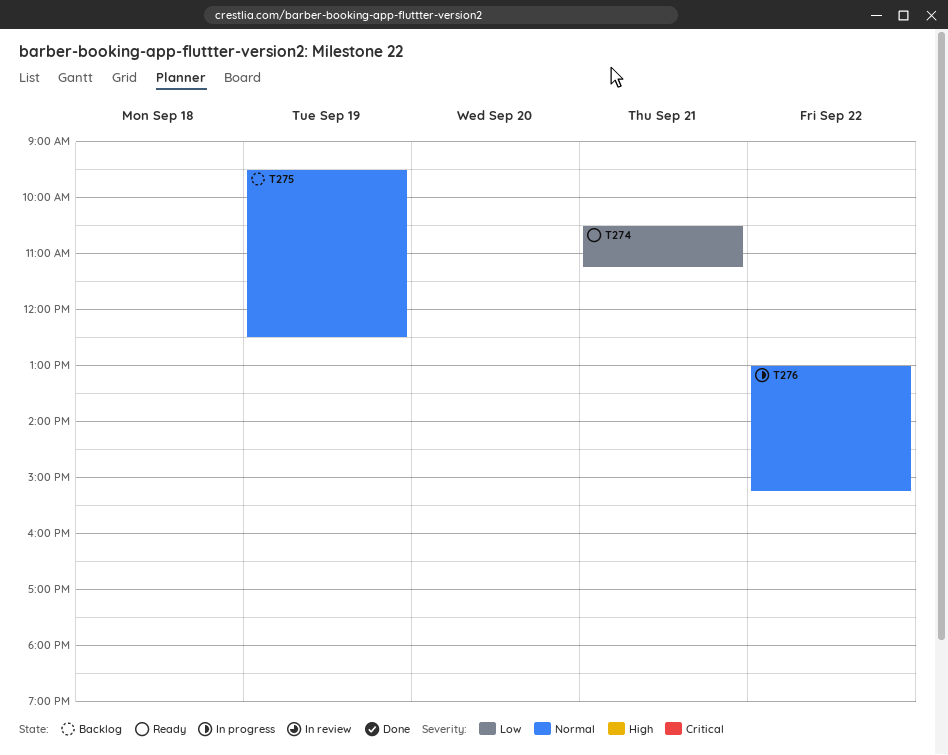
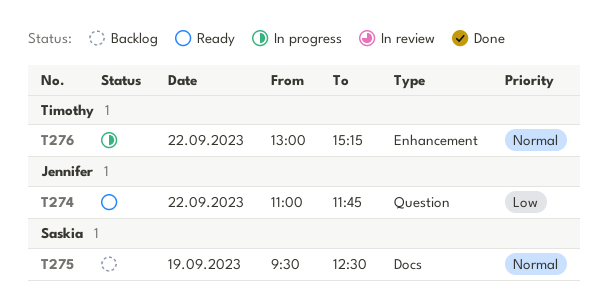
T274, day: Sep 21 -> Sep 22
T274, begins: 10:30 -> 11:00
T274, ends: 11:15 -> 11:45

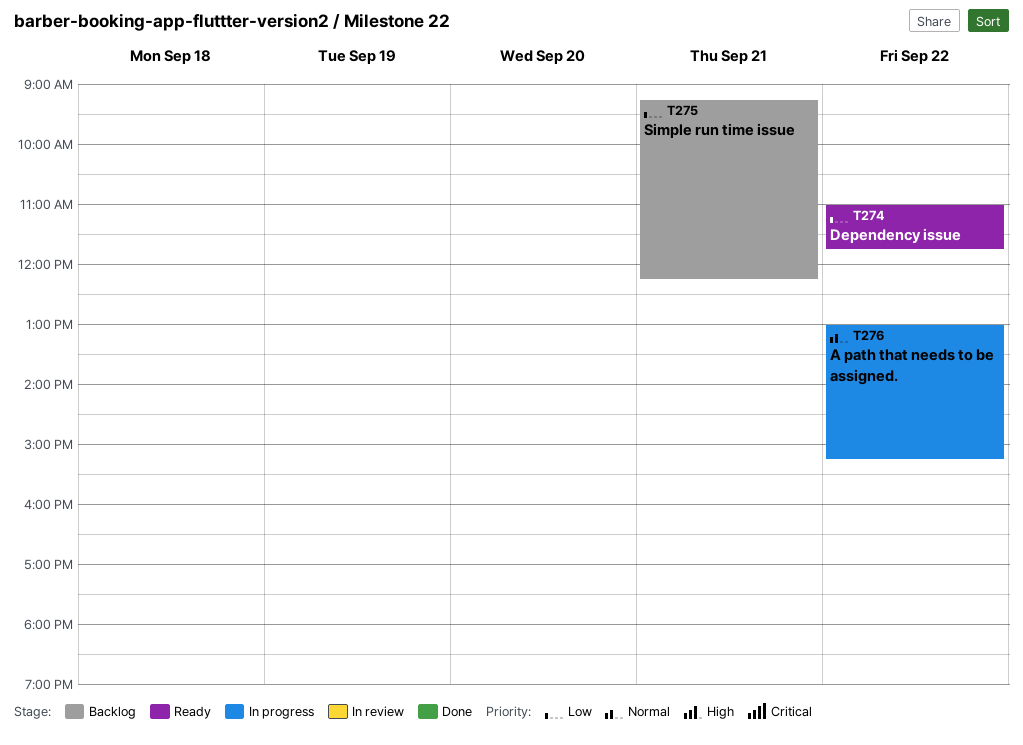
T275, priority: Normal -> Low
T275, day: Sep 19 -> Sep 21
T275, begins: 09:30 -> 09:15
T275, ends: 12:30 -> 12:15

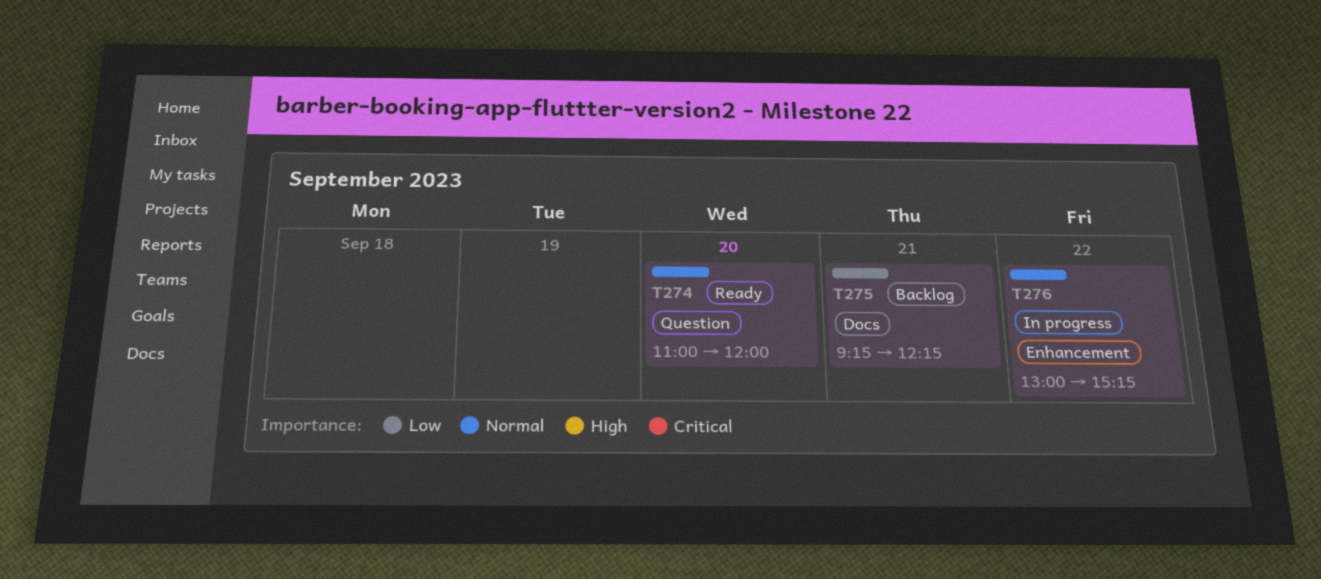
T274, priority: Low -> Normal
T274, day: Sep 22 -> Sep 20
T274, ends: 11:45 -> 12:00

